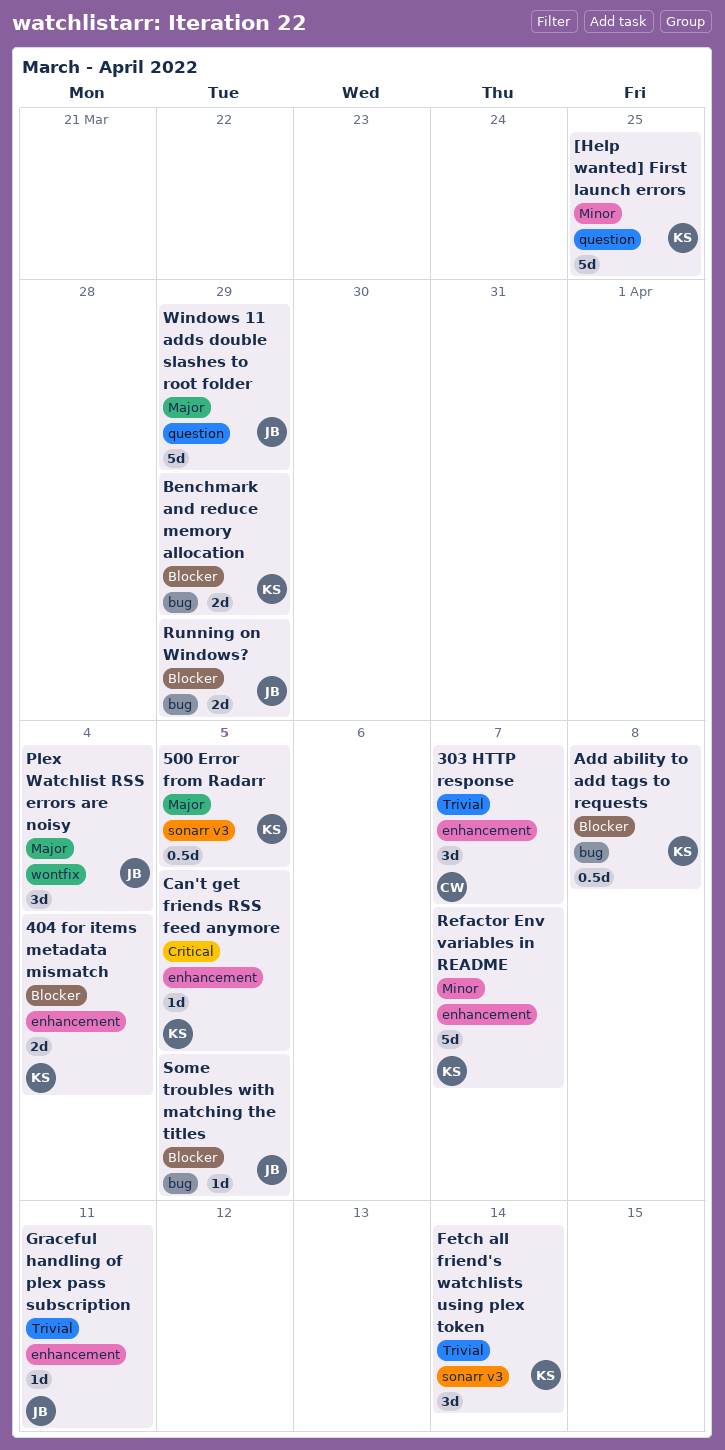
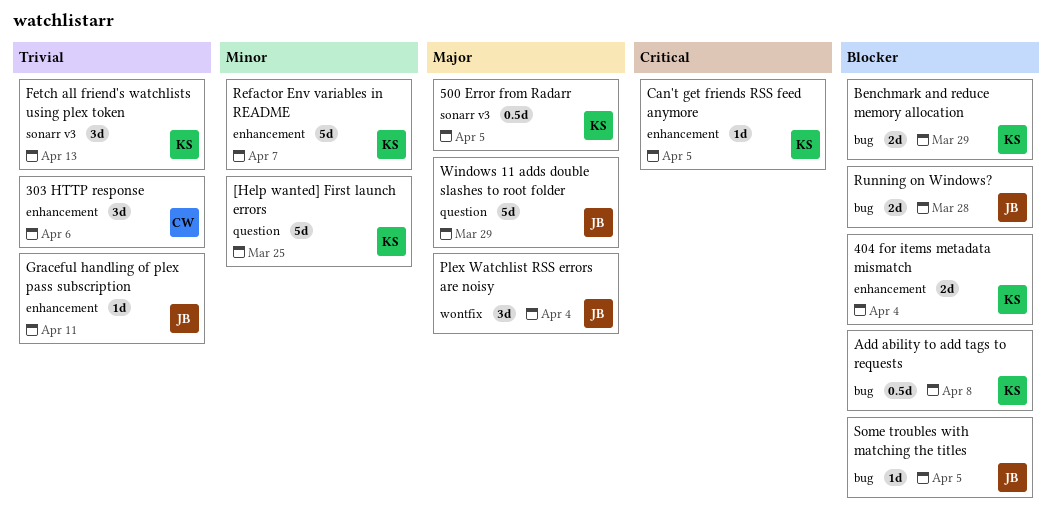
303 HTTP response, due: Apr 7 -> Apr 6
Fetch all friend's watchlists using plex token, due: Apr 14 -> Apr 13
Running on Windows?, due: Mar 29 -> Mar 28

